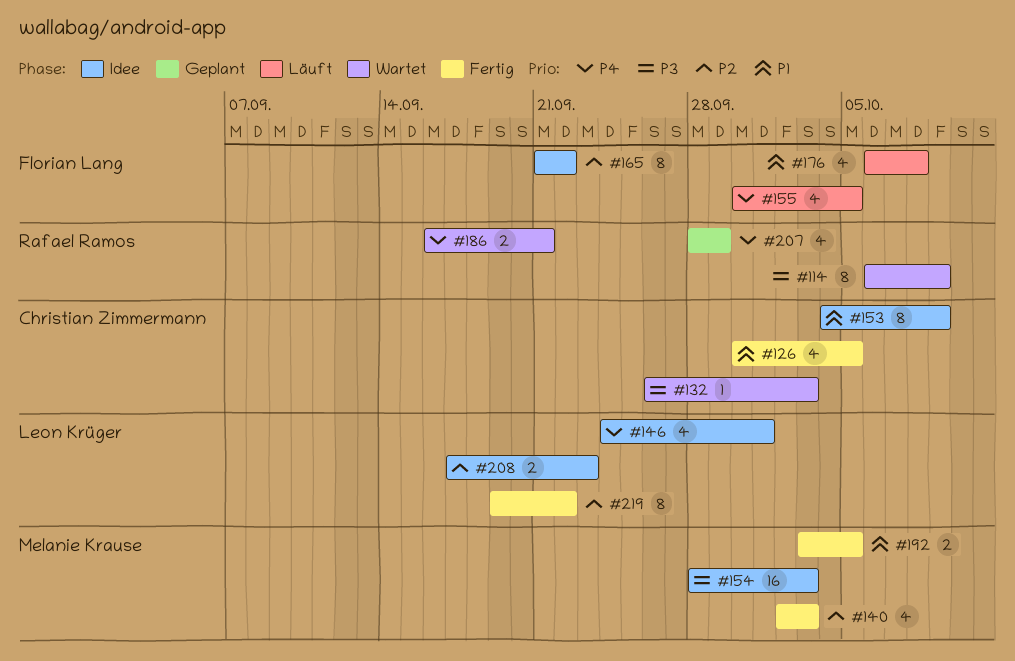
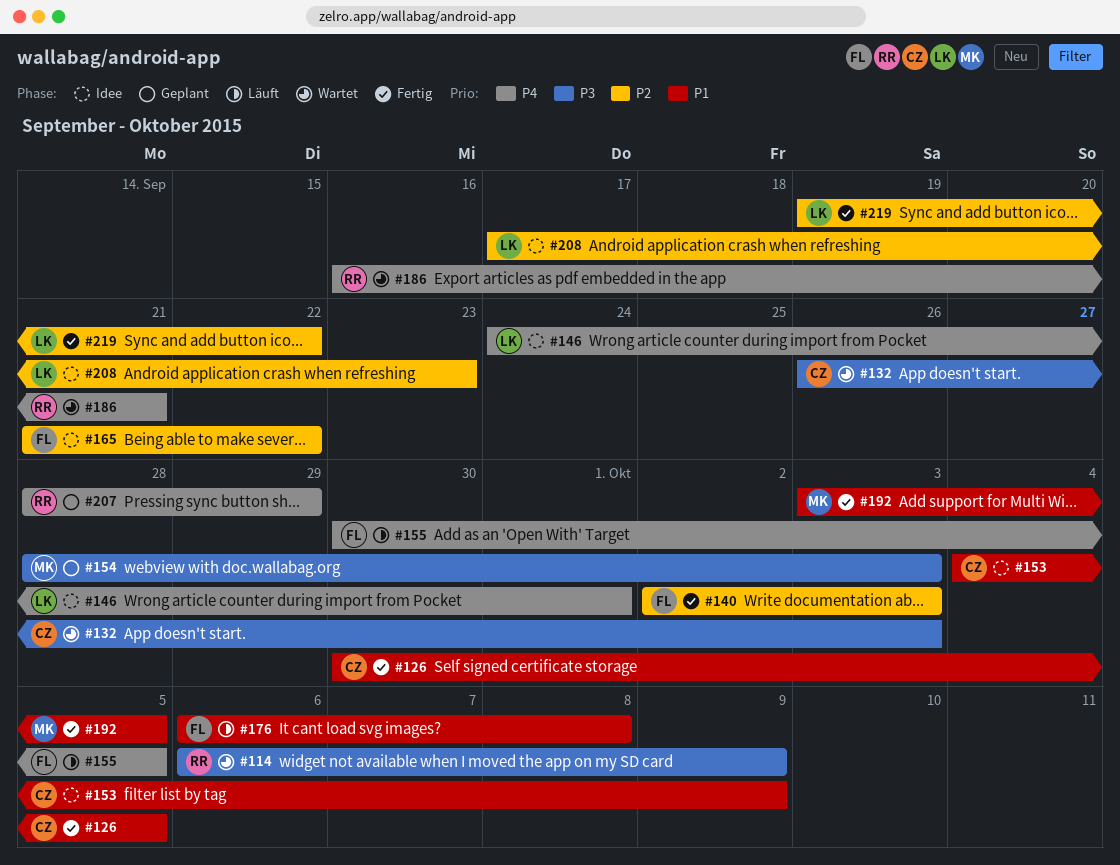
#140, owner: Melanie Krause -> Florian Lang
#154, status: Idee -> Geplant

